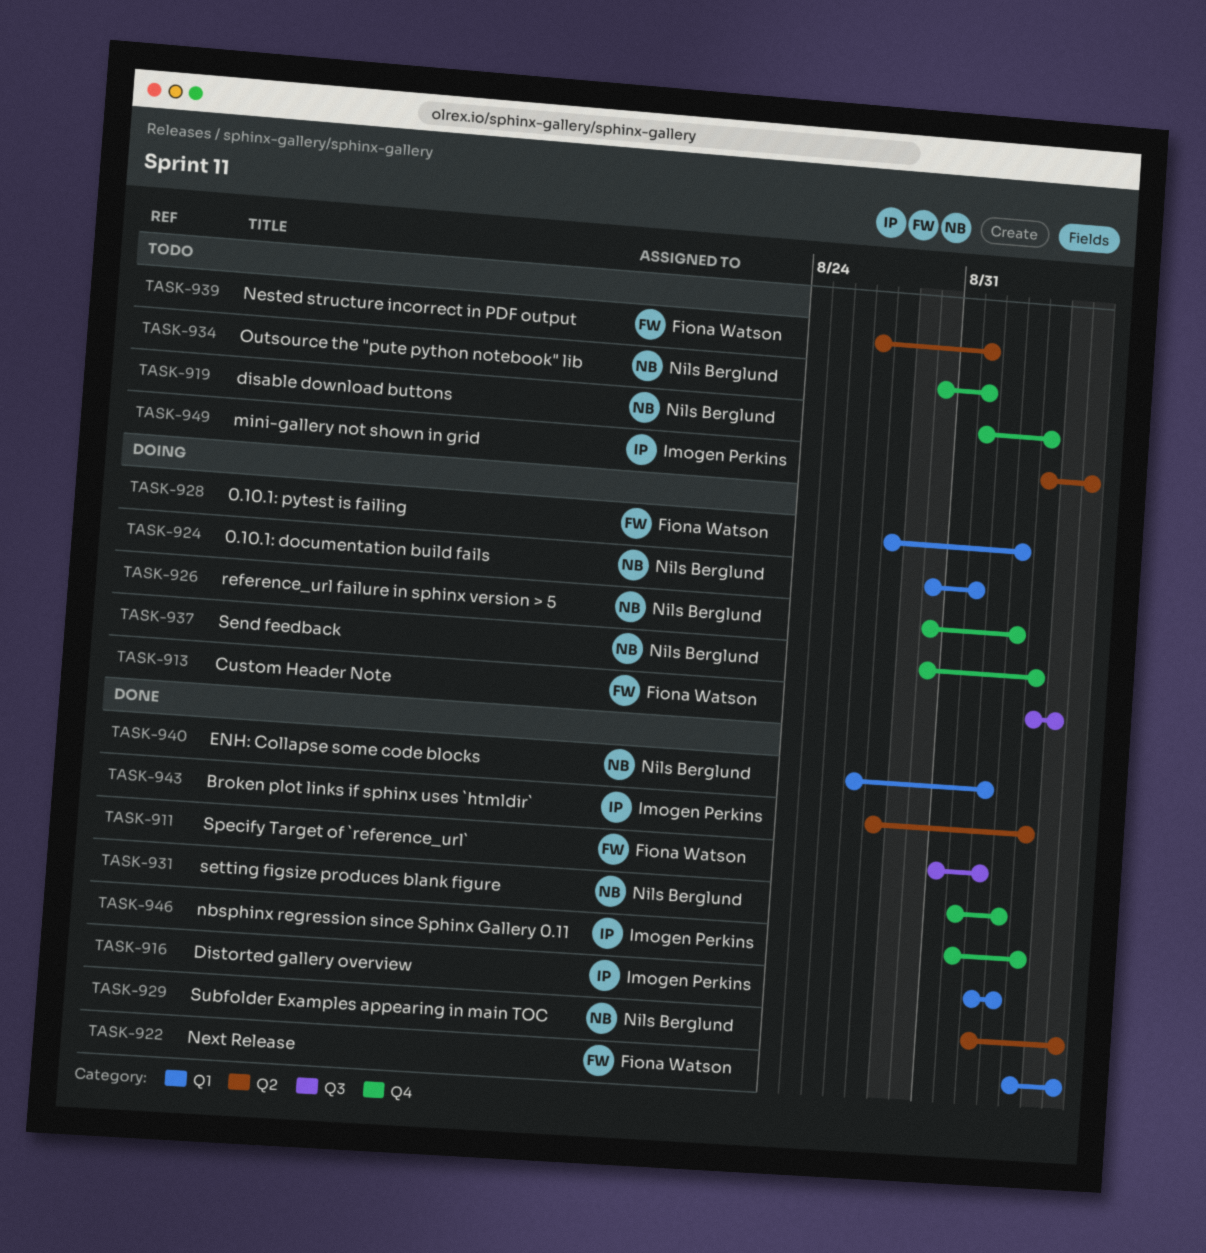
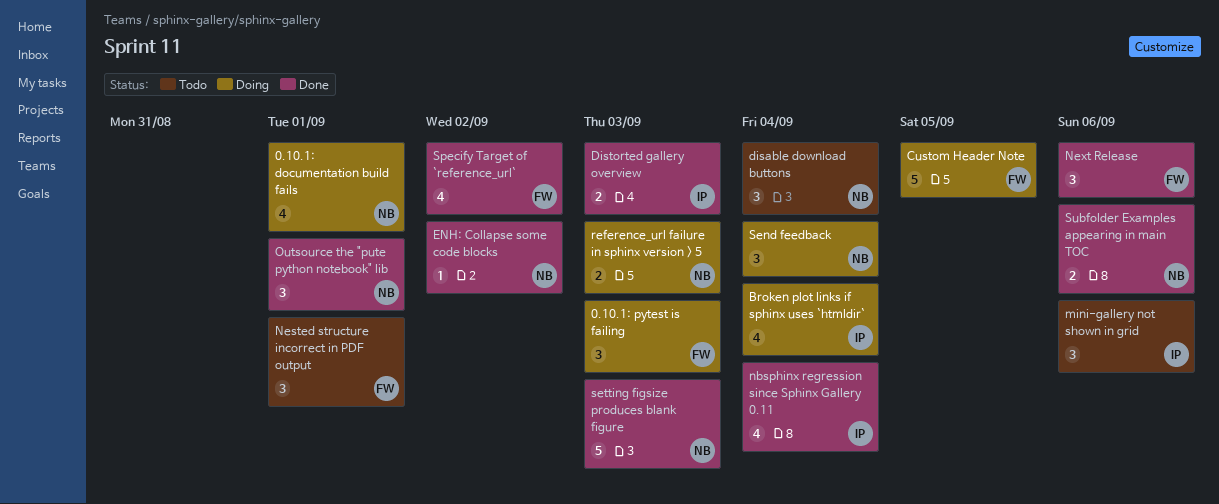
Broken plot links if sphinx uses `htmldir`, status: Done -> Doing
Outsource the "pute python notebook" lib, status: Todo -> Done

